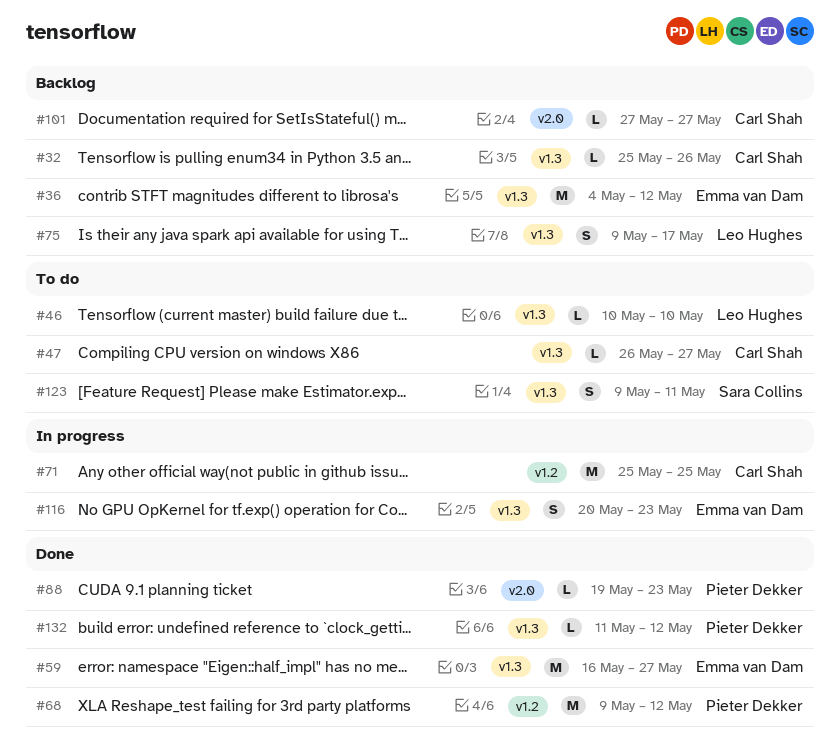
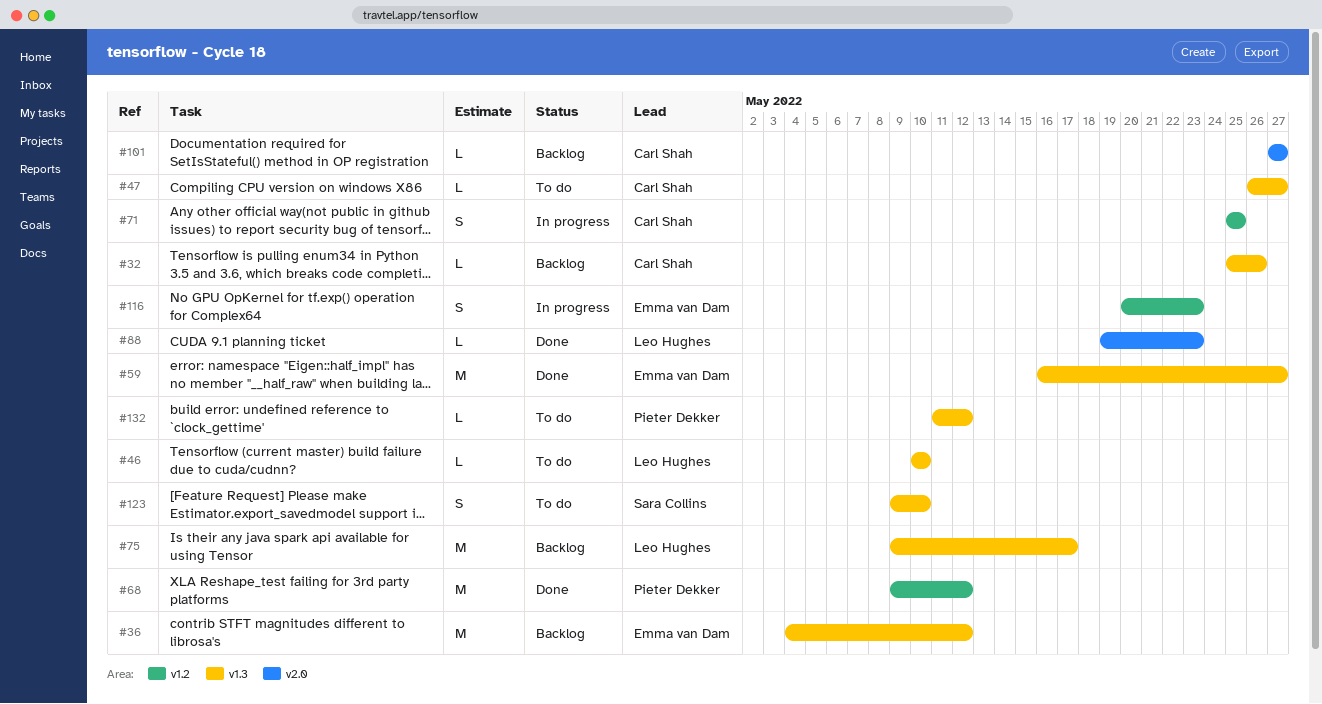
#71, estimate: M -> S
#75, estimate: S -> M
#88, owner: Pieter Dekker -> Leo Hughes
#116, label: v1.3 -> v1.2
#123, due: May 11 -> May 10
#132, status: Done -> To do

